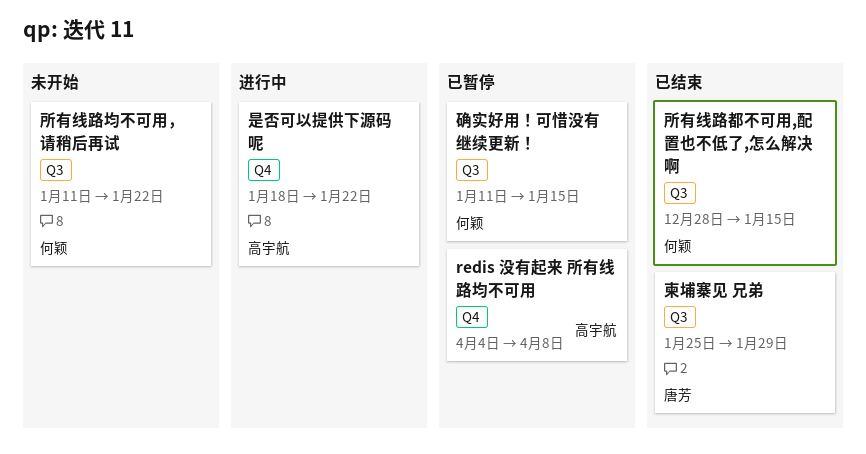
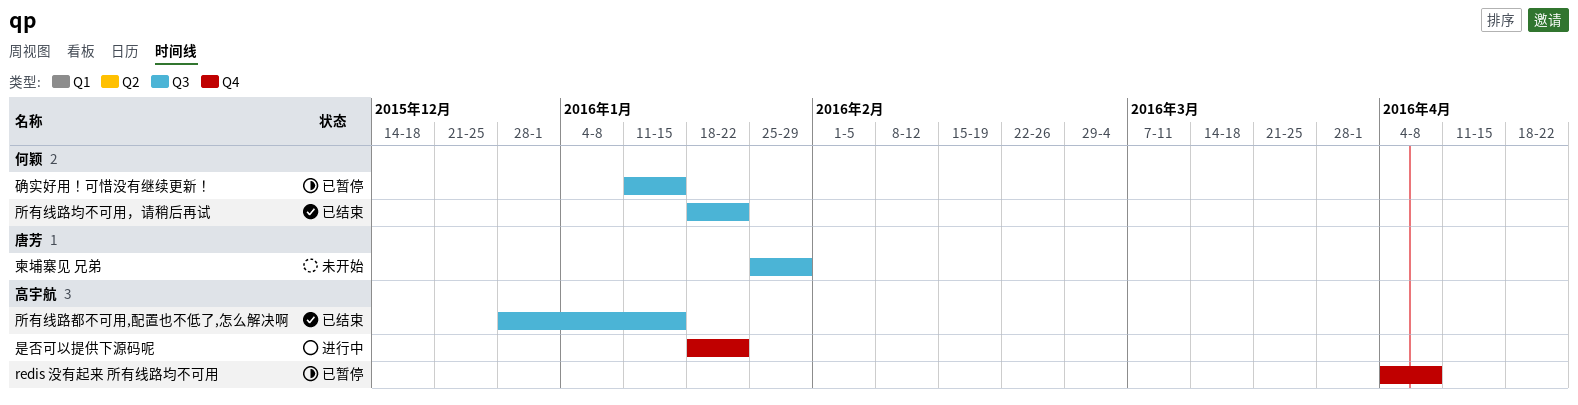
所有线路均不可用，请稍后再试, status: 未开始 -> 已结束
所有线路均不可用，请稍后再试, start: Jan 11 -> Jan 18
所有线路都不可用,配置也不低了,怎么解决啊, owner: 何颖 -> 高宇航
柬埔寨见 兄弟, status: 已结束 -> 未开始

